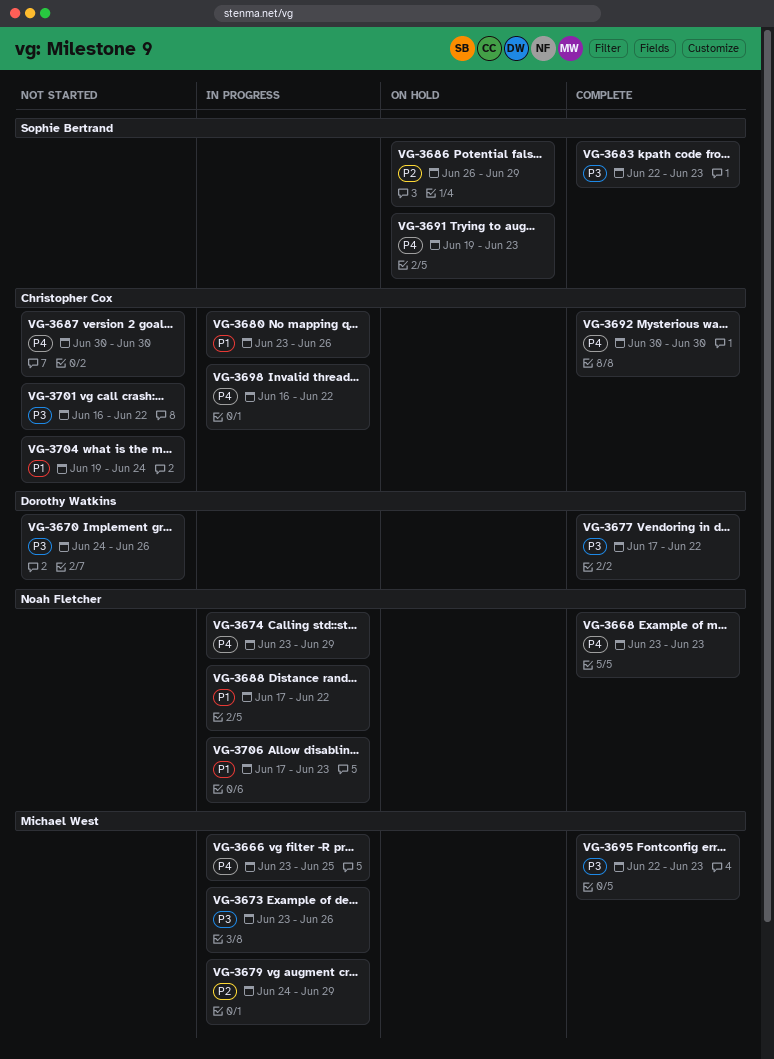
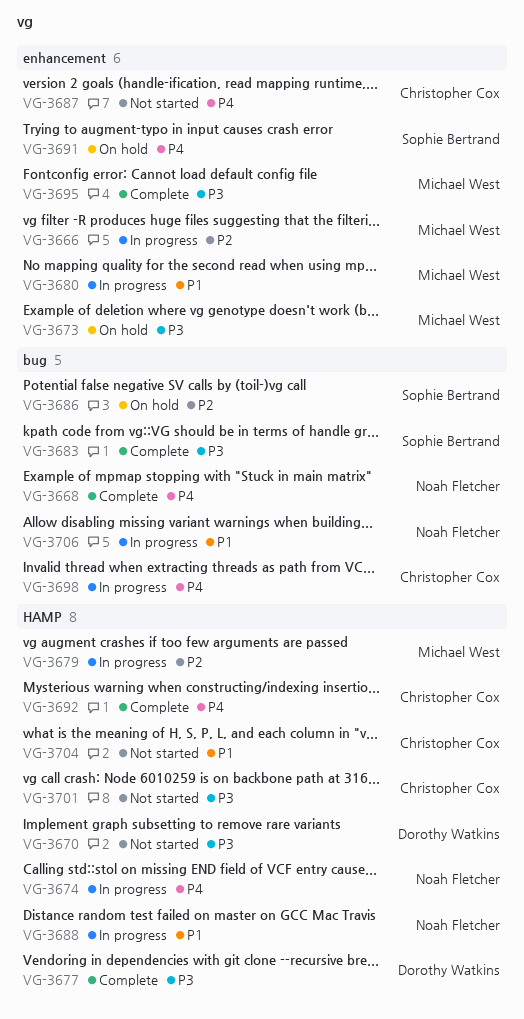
VG-3666, priority: P4 -> P2
VG-3673, status: In progress -> On hold
VG-3680, owner: Christopher Cox -> Michael West

